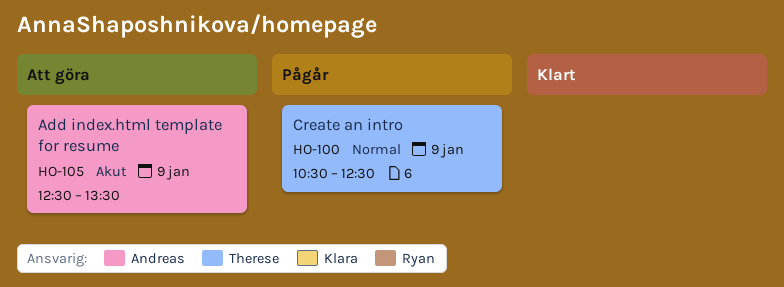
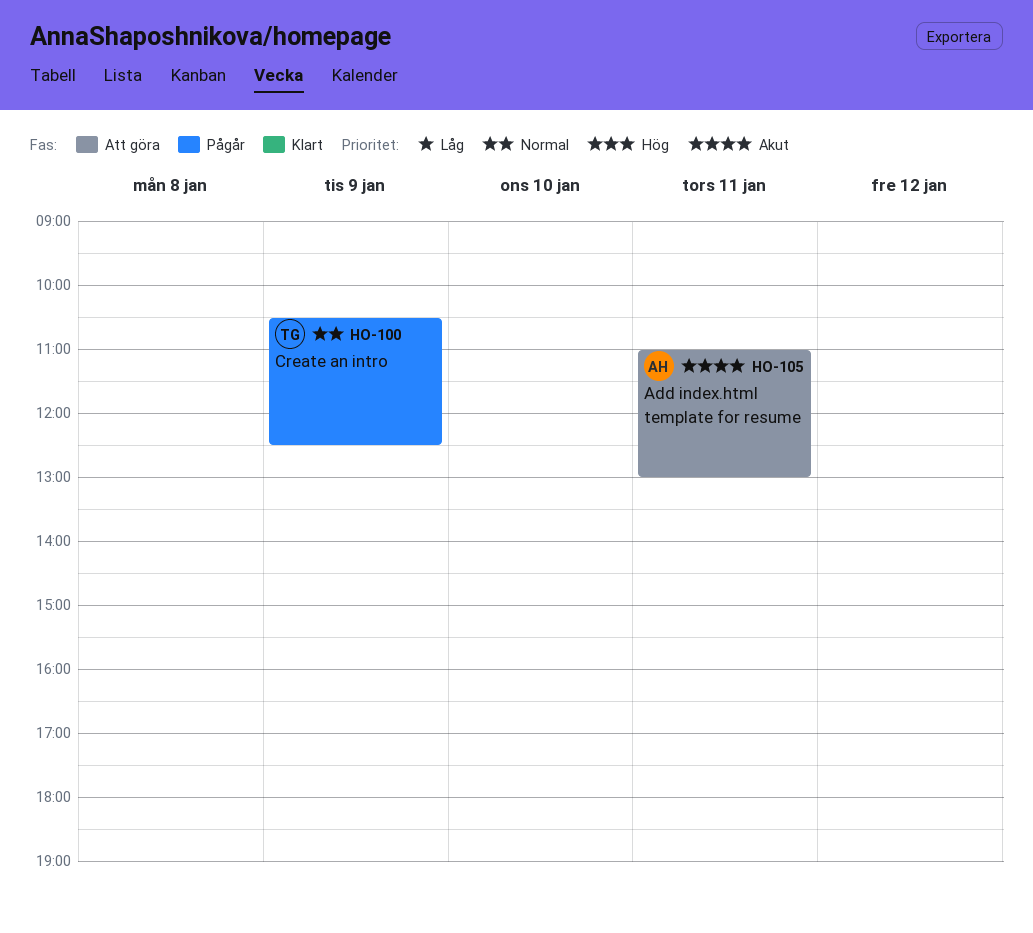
HO-105, day: Jan 9 -> Jan 11
HO-105, begins: 12:30 -> 11:00
HO-105, ends: 13:30 -> 13:00

